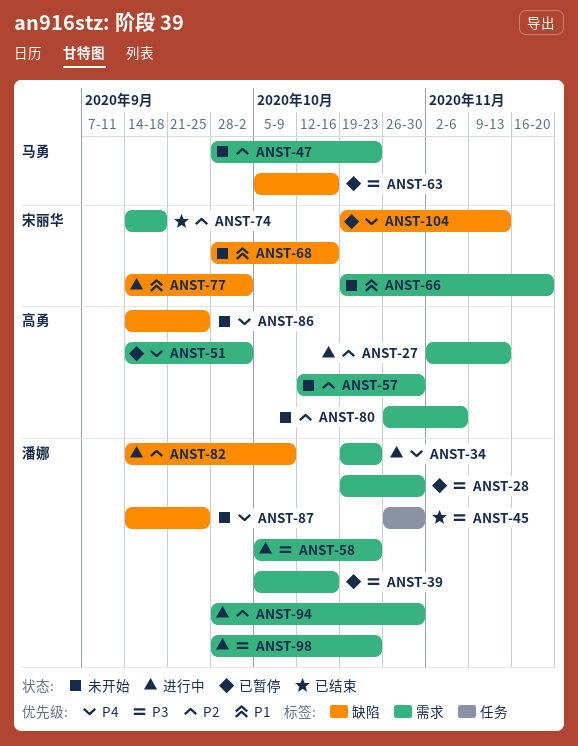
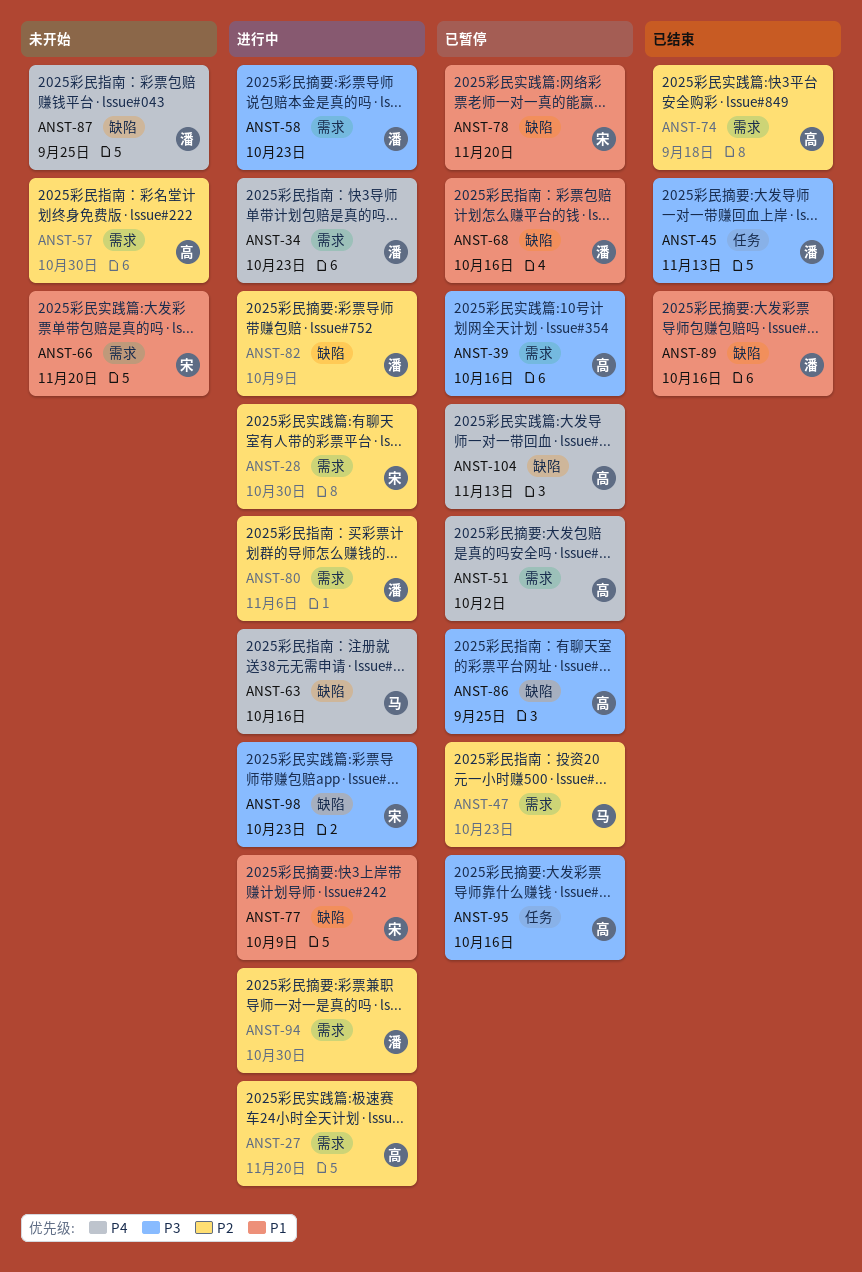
ANST-27, due: Nov 13 -> Nov 20
ANST-28, status: 已暂停 -> 进行中
ANST-28, owner: 潘娜 -> 宋丽华
ANST-28, priority: P3 -> P2
ANST-39, owner: 潘娜 -> 高勇
ANST-45, due: Oct 30 -> Nov 13
ANST-47, status: 未开始 -> 已暂停
ANST-63, status: 已暂停 -> 进行中
ANST-63, priority: P3 -> P4
ANST-68, status: 未开始 -> 已暂停
ANST-68, owner: 宋丽华 -> 潘娜
ANST-74, owner: 宋丽华 -> 高勇
ANST-77, due: Oct 2 -> Oct 9
ANST-78: none -> present
ANST-80, status: 未开始 -> 进行中
ANST-80, owner: 高勇 -> 潘娜
ANST-86, status: 未开始 -> 已暂停
ANST-86, priority: P4 -> P3
ANST-89: none -> present
ANST-95: none -> present
ANST-98, owner: 潘娜 -> 宋丽华
ANST-98, label: 需求 -> 缺陷
ANST-104, owner: 宋丽华 -> 高勇

